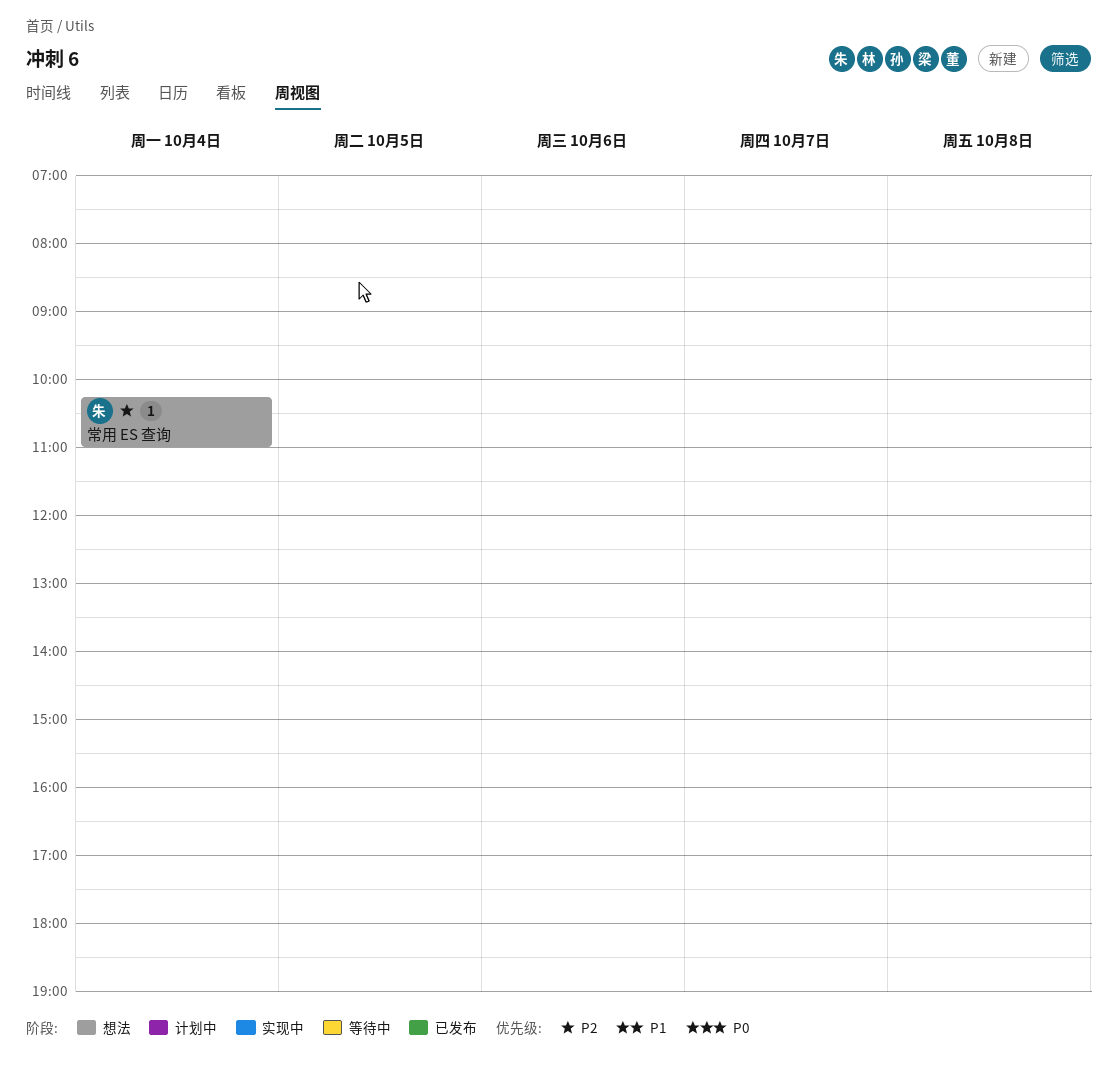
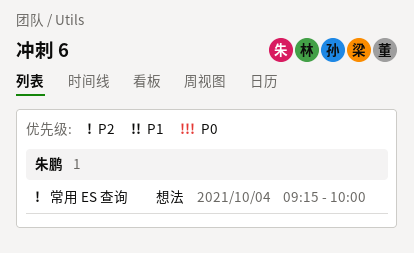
常用 ES 查询, begins: 10:15 -> 09:15
常用 ES 查询, ends: 11:00 -> 10:00

